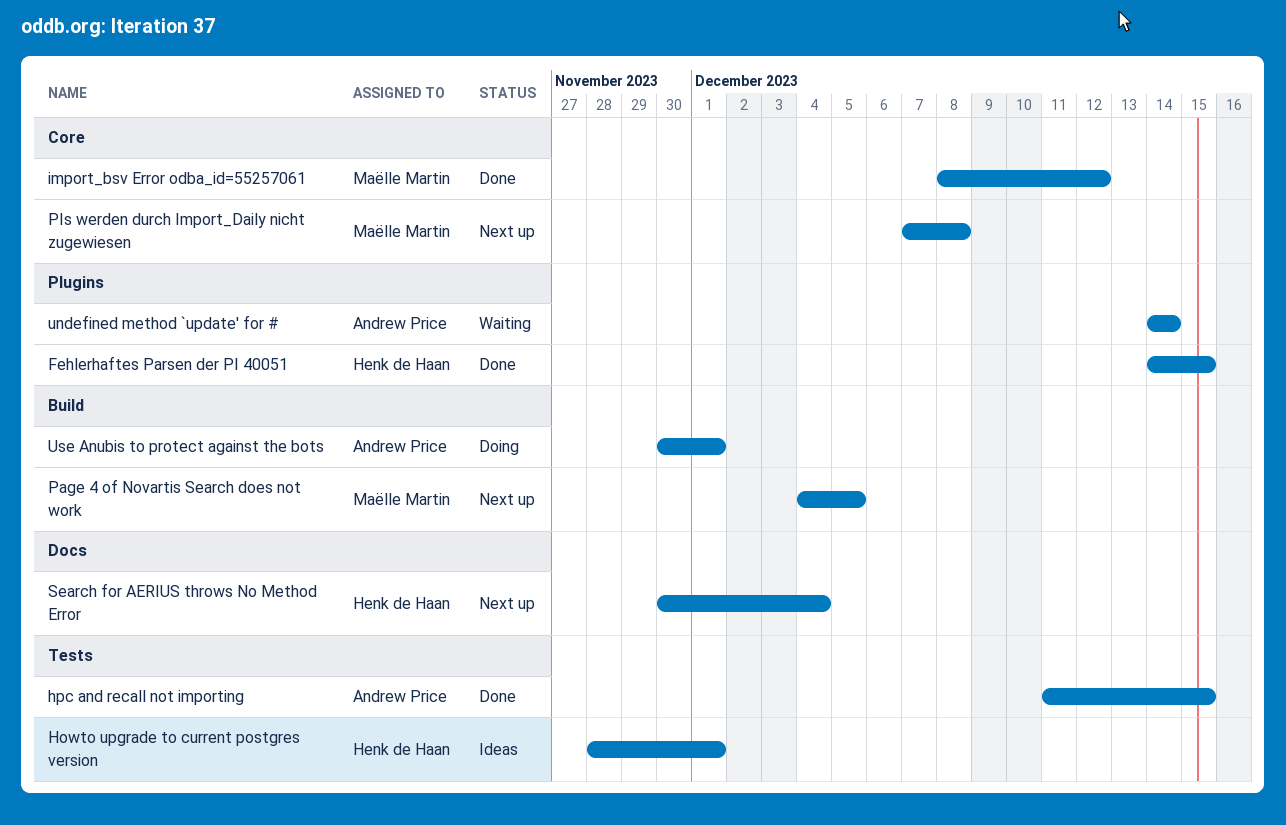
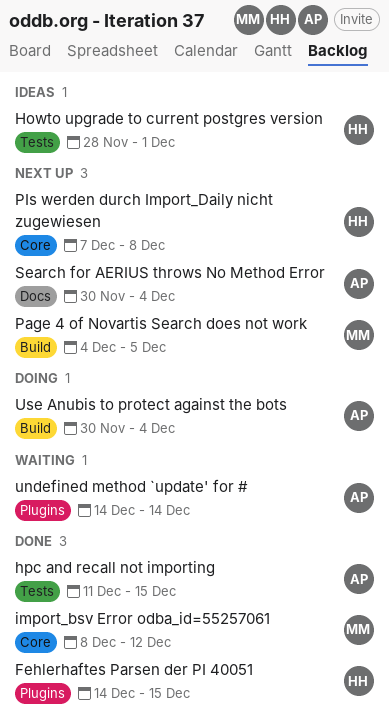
PIs werden durch Import_Daily nicht zugewiesen, owner: Maëlle Martin -> Henk de Haan
Search for AERIUS throws No Method Error, owner: Henk de Haan -> Andrew Price
Use Anubis to protect against the bots, due: Dec 1 -> Dec 4

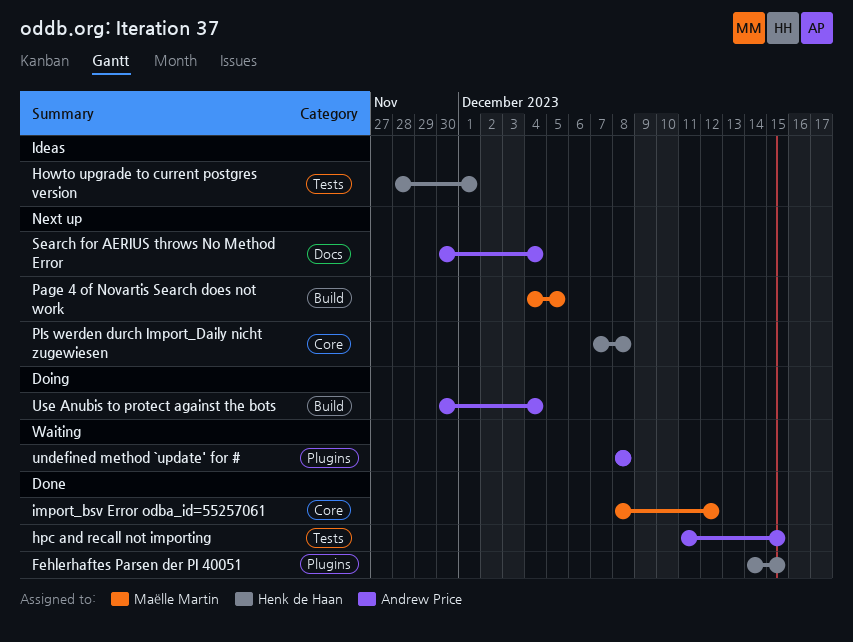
undefined method `update' for #, start: Dec 14 -> Dec 8
undefined method `update' for #, due: Dec 14 -> Dec 8

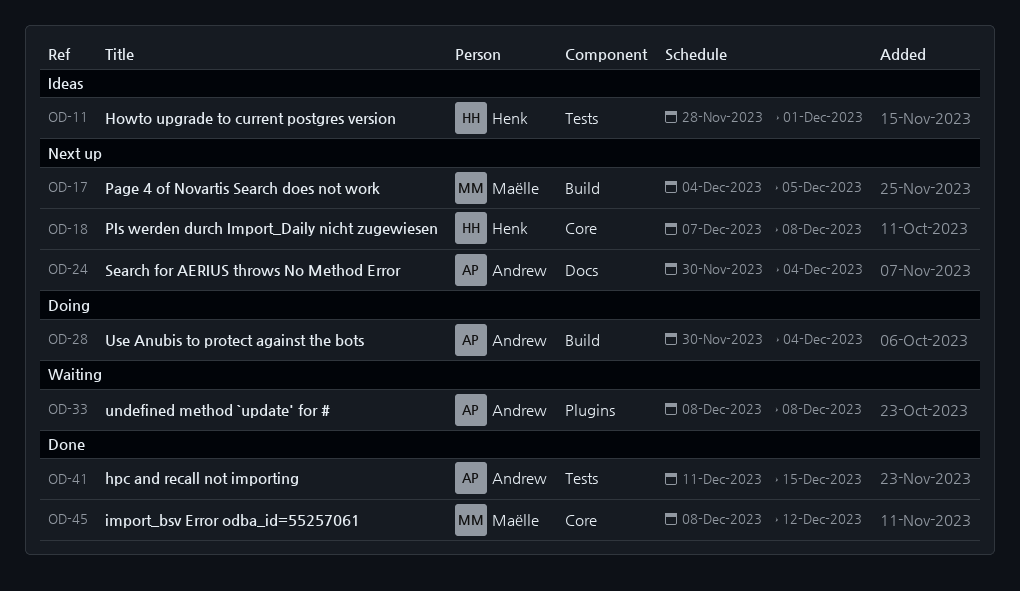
Fehlerhaftes Parsen der PI 40051: present -> none

